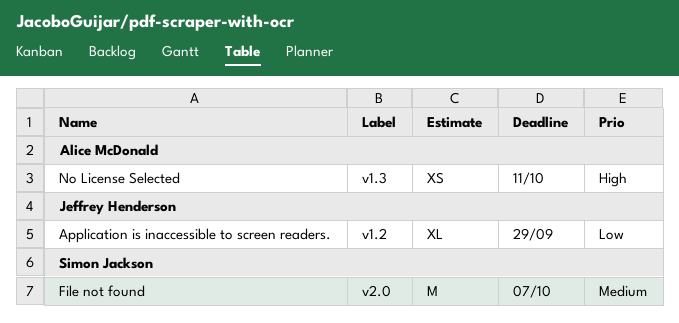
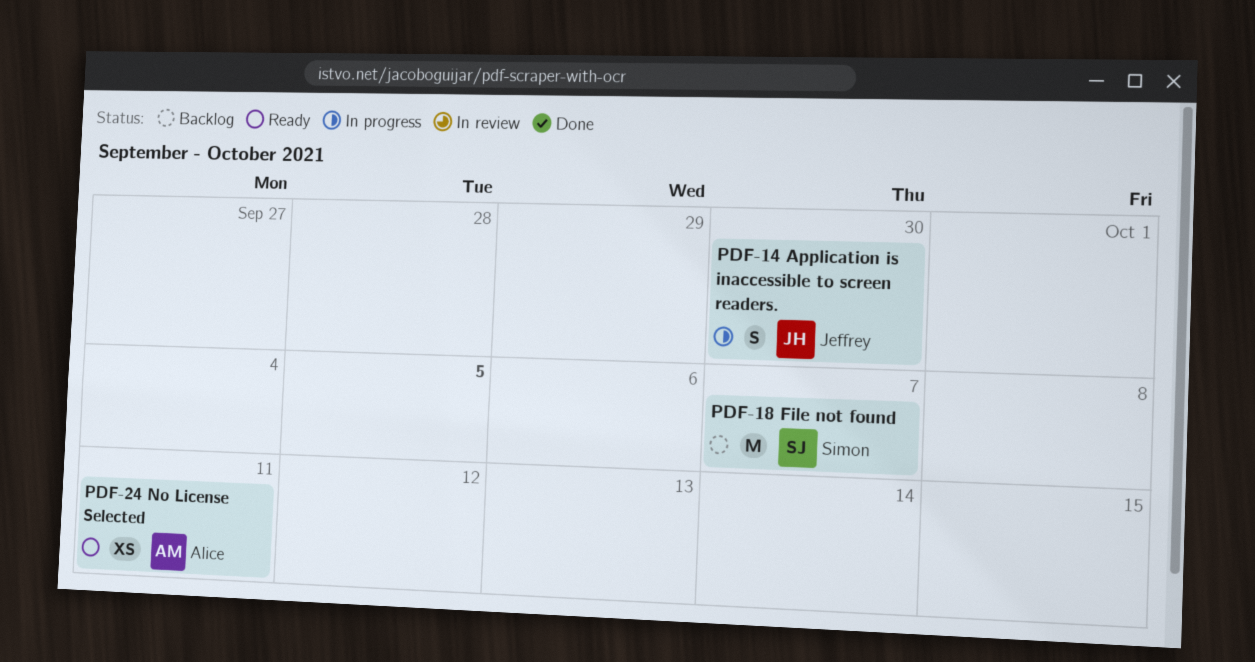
Application is inaccessible to screen readers., estimate: XL -> S
Application is inaccessible to screen readers., due: Sep 29 -> Sep 30

